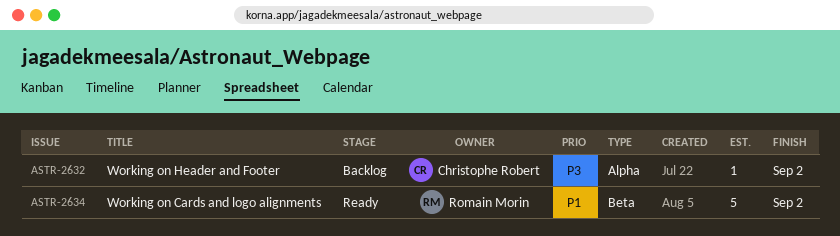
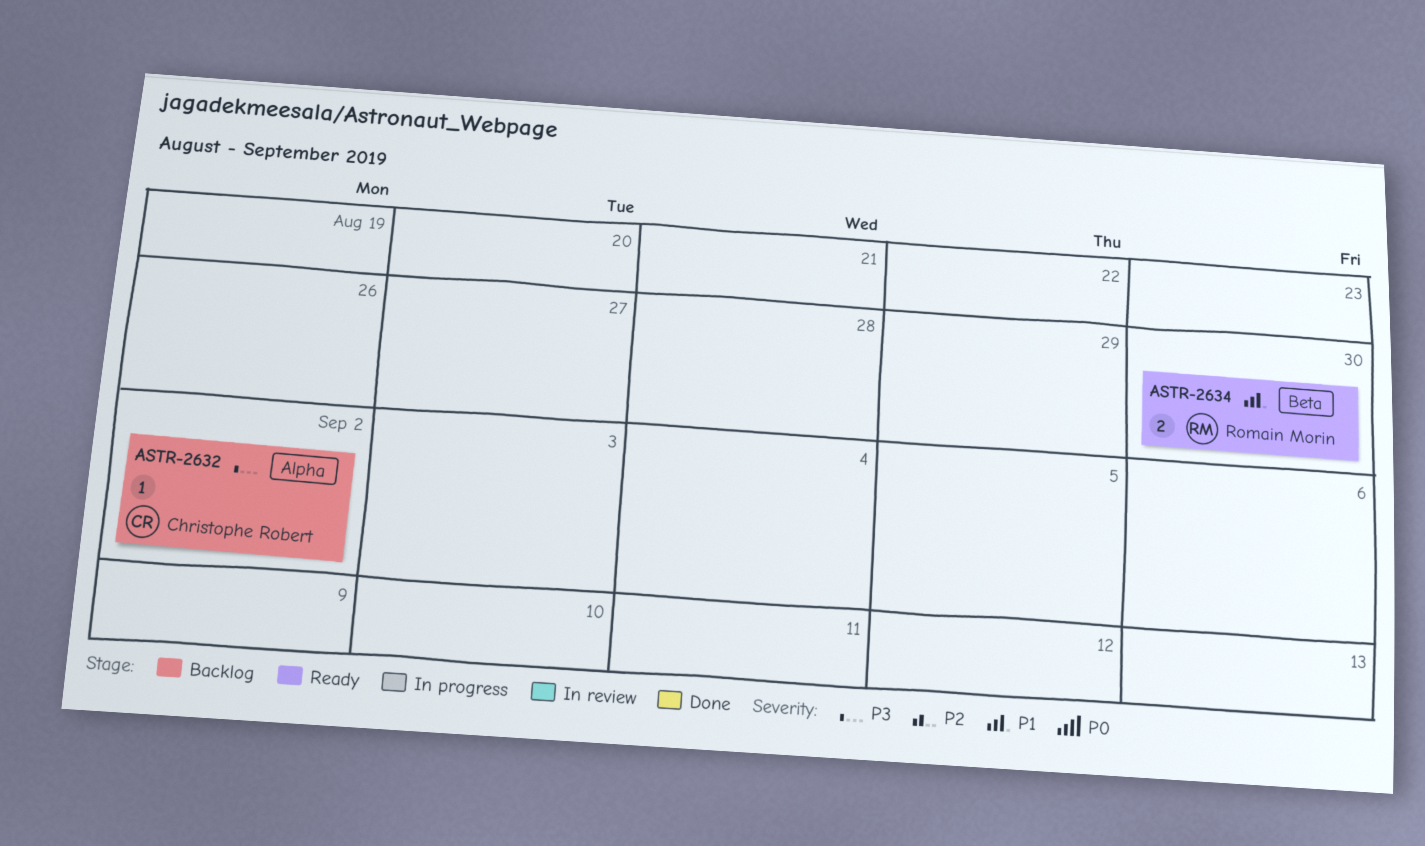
ASTR-2634, estimate: 5 -> 2
ASTR-2634, due: Sep 2 -> Aug 30

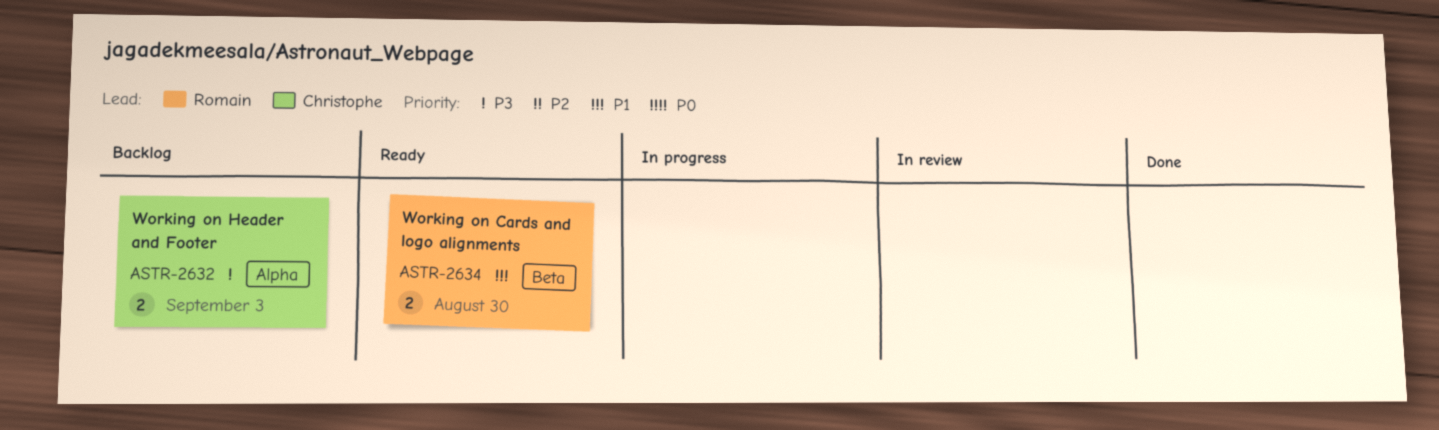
ASTR-2632, estimate: 1 -> 2
ASTR-2632, due: Sep 2 -> Sep 3

